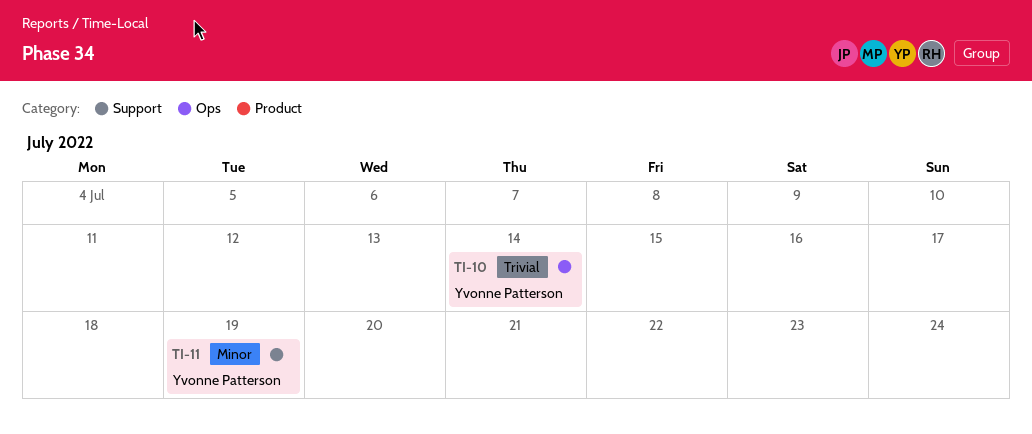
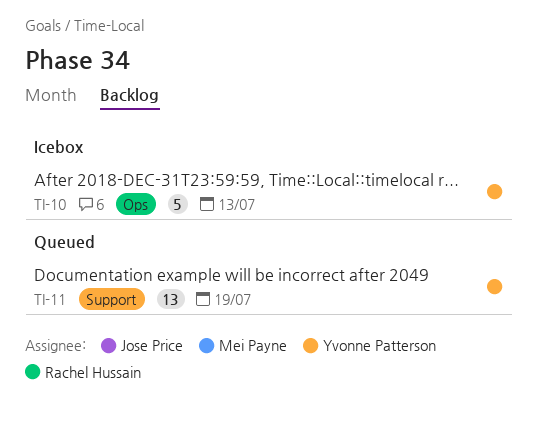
TI-10, due: Jul 14 -> Jul 13

